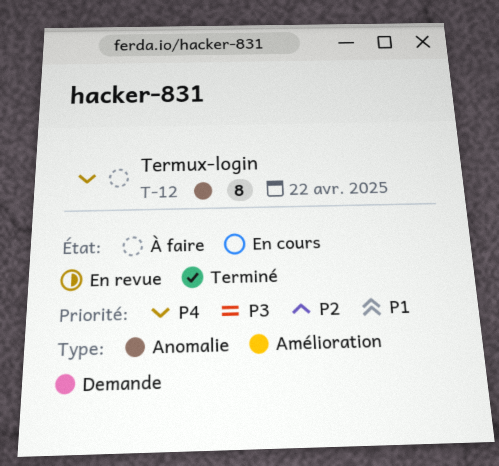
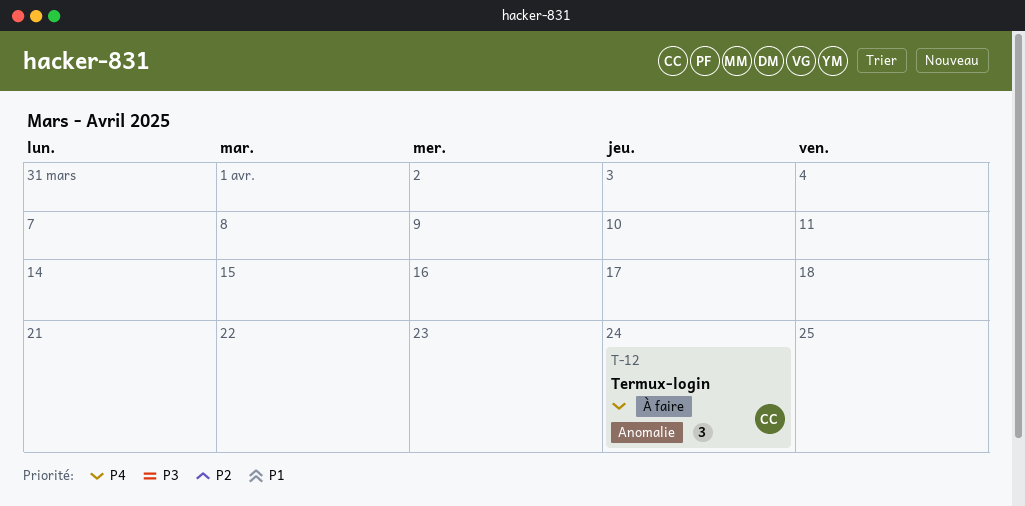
T-12, estimate: 8 -> 3
T-12, due: Apr 22 -> Apr 24

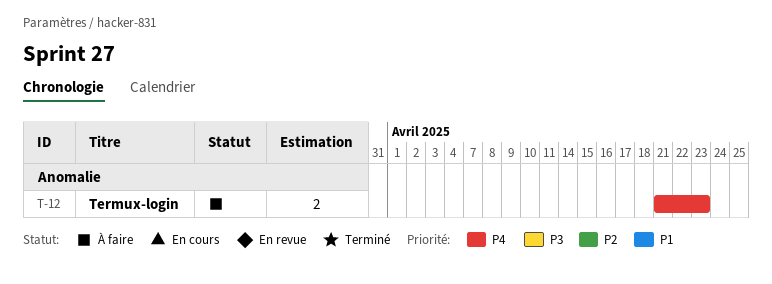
T-12, estimate: 3 -> 2
T-12, due: Apr 24 -> Apr 23

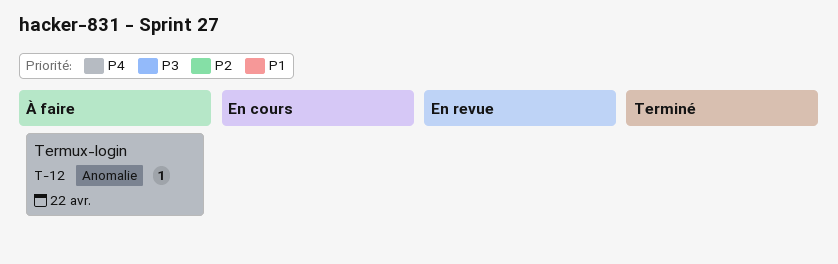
T-12, estimate: 2 -> 1
T-12, due: Apr 23 -> Apr 22

